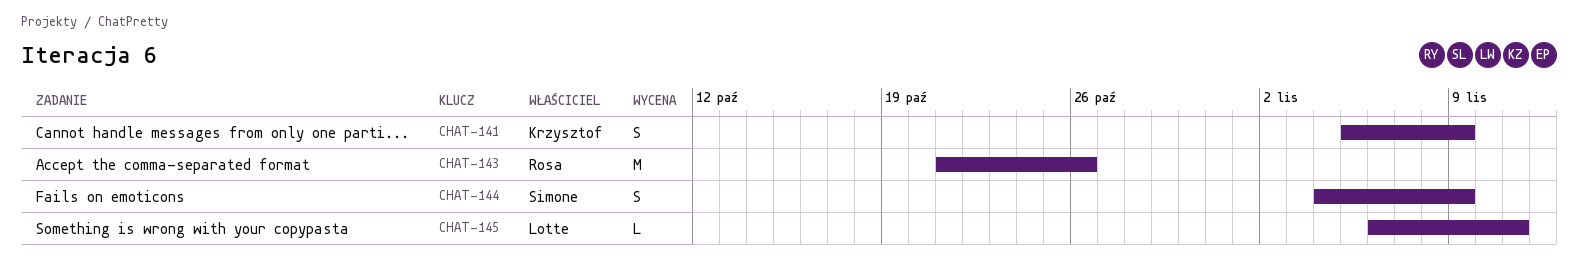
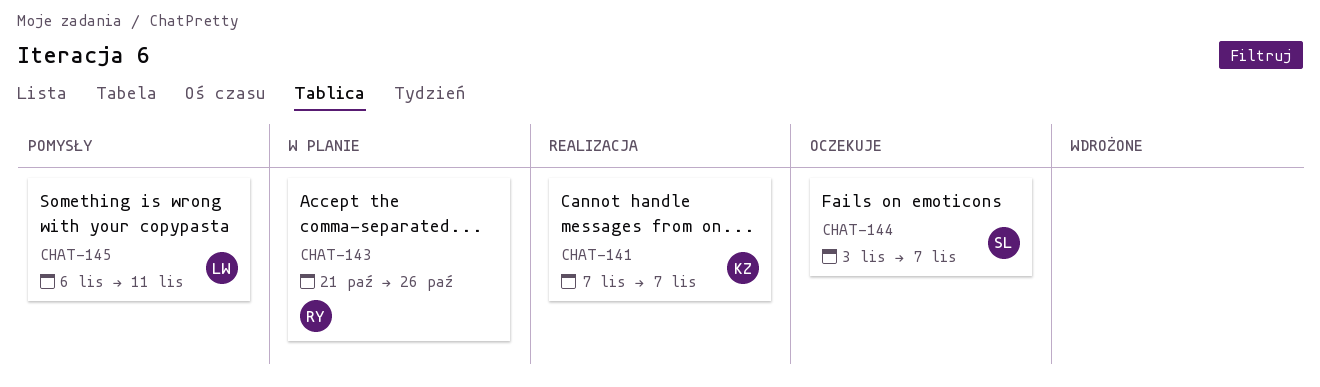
CHAT-141, start: Nov 5 -> Nov 7
CHAT-141, due: Nov 9 -> Nov 7
CHAT-144, start: Nov 4 -> Nov 3
CHAT-144, due: Nov 9 -> Nov 7

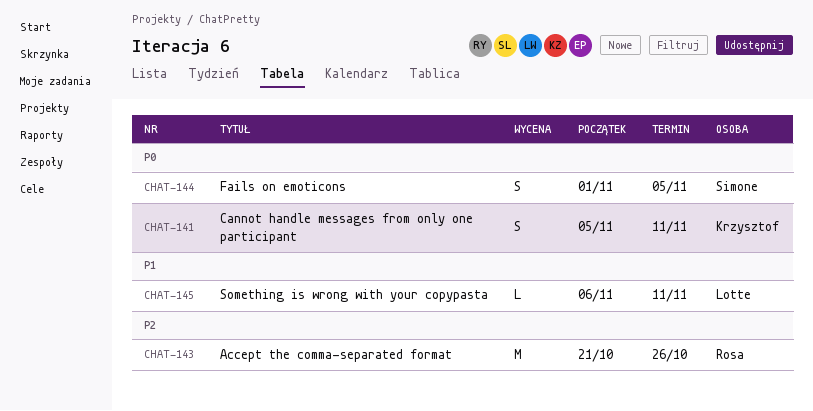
CHAT-141, start: Nov 7 -> Nov 5
CHAT-141, due: Nov 7 -> Nov 11
CHAT-144, start: Nov 3 -> Nov 1
CHAT-144, due: Nov 7 -> Nov 5

